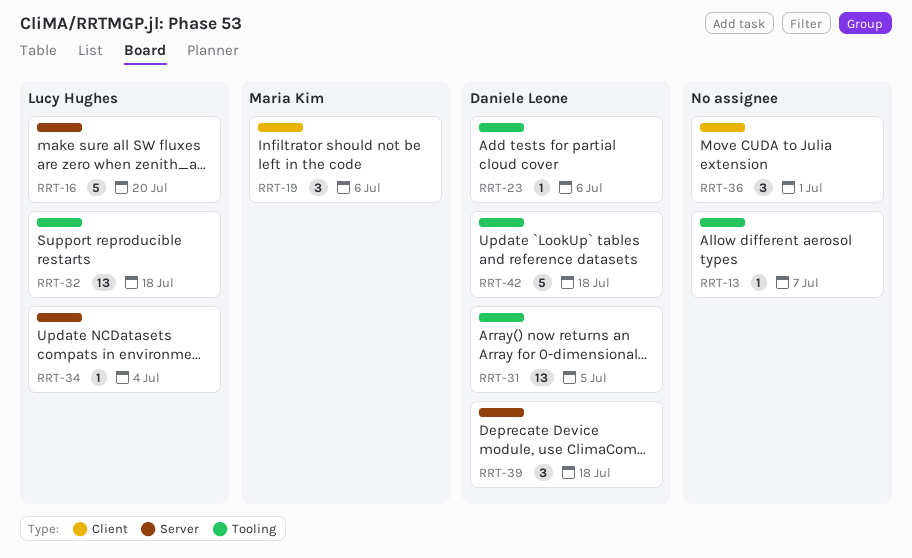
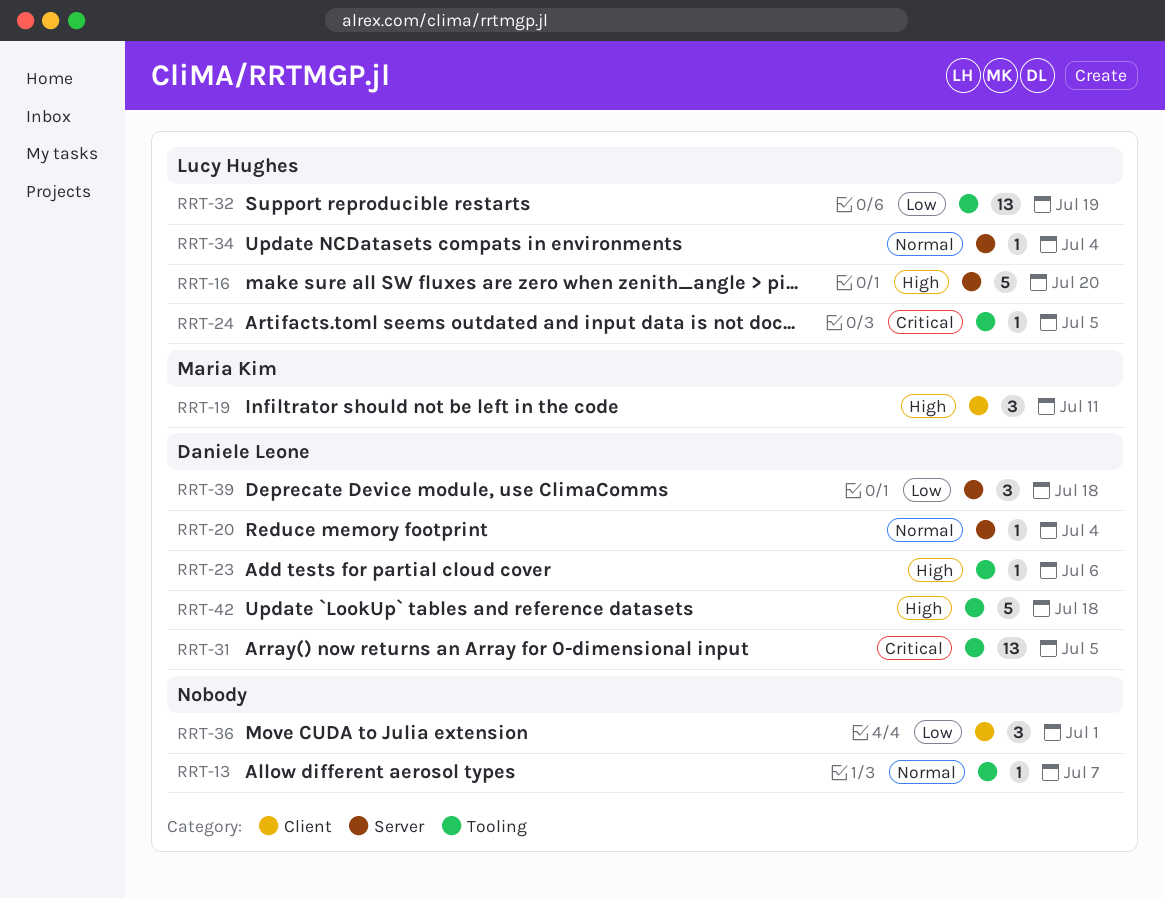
RRT-19, due: Jul 6 -> Jul 11
RRT-20: none -> present
RRT-24: none -> present
RRT-32, due: Jul 18 -> Jul 19

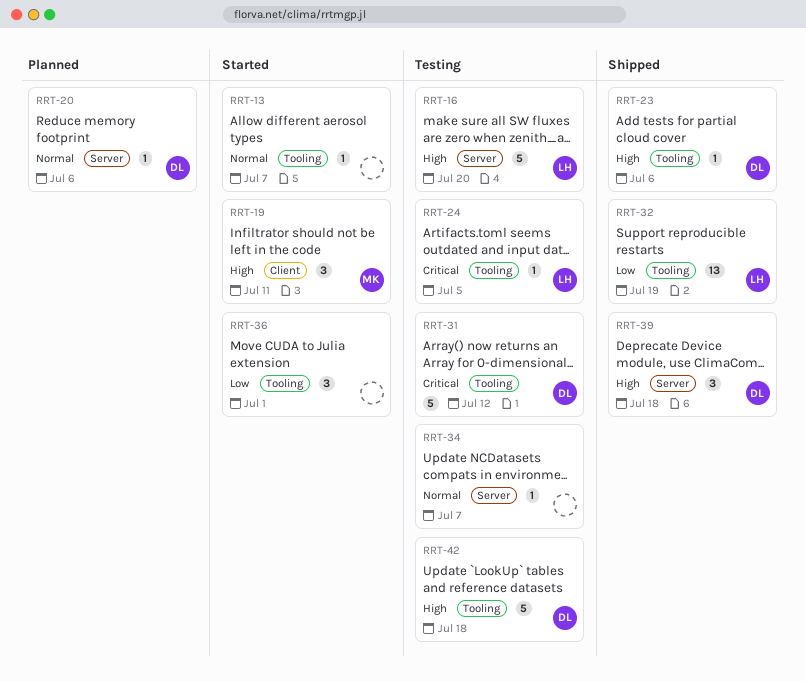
RRT-20, due: Jul 4 -> Jul 6
RRT-31, estimate: 13 -> 5
RRT-31, due: Jul 5 -> Jul 12
RRT-34, owner: Lucy Hughes -> none
RRT-34, due: Jul 4 -> Jul 7
RRT-36, label: Client -> Tooling
RRT-39, priority: Low -> High

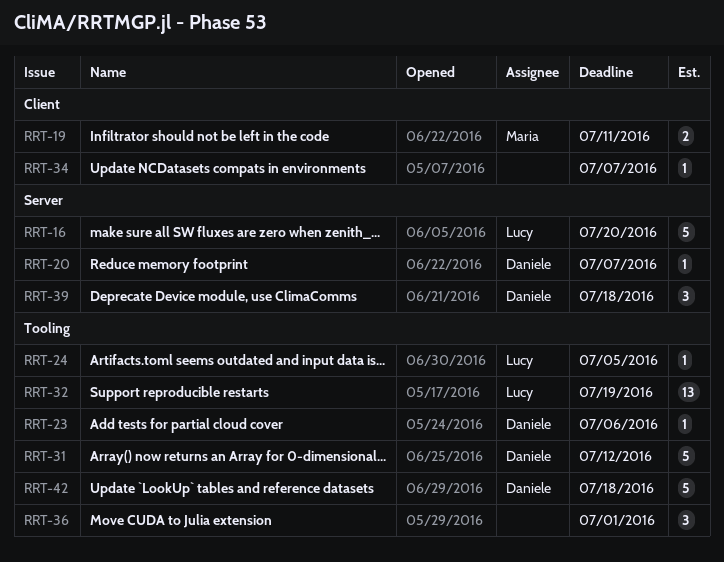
RRT-13: present -> none
RRT-19, estimate: 3 -> 2
RRT-20, due: Jul 6 -> Jul 7
RRT-34, label: Server -> Client

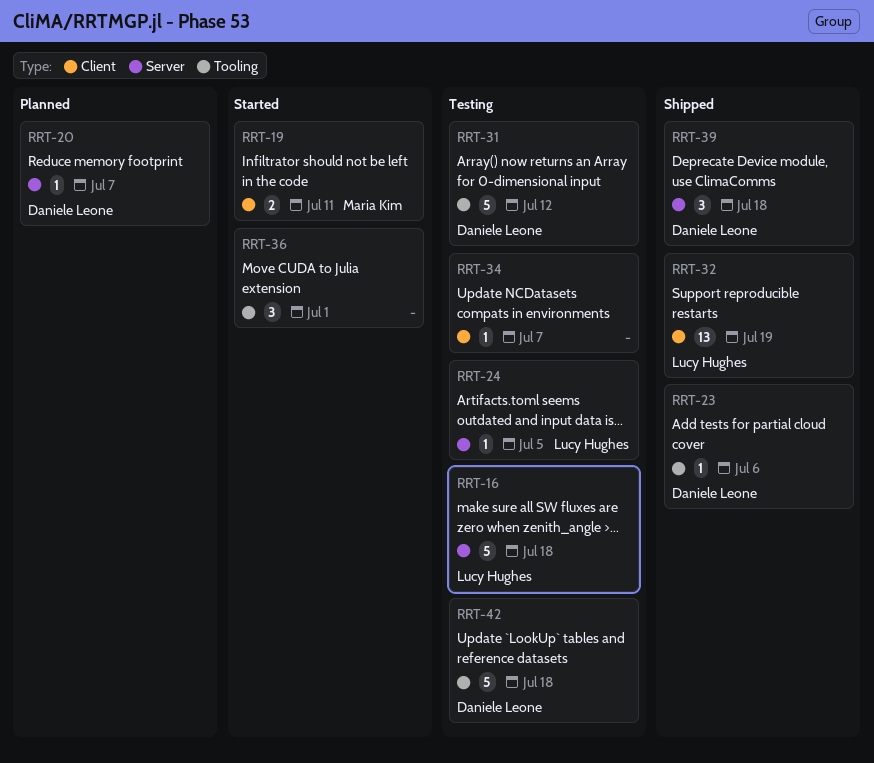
RRT-16, due: Jul 20 -> Jul 18
RRT-24, label: Tooling -> Server
RRT-32, label: Tooling -> Client

